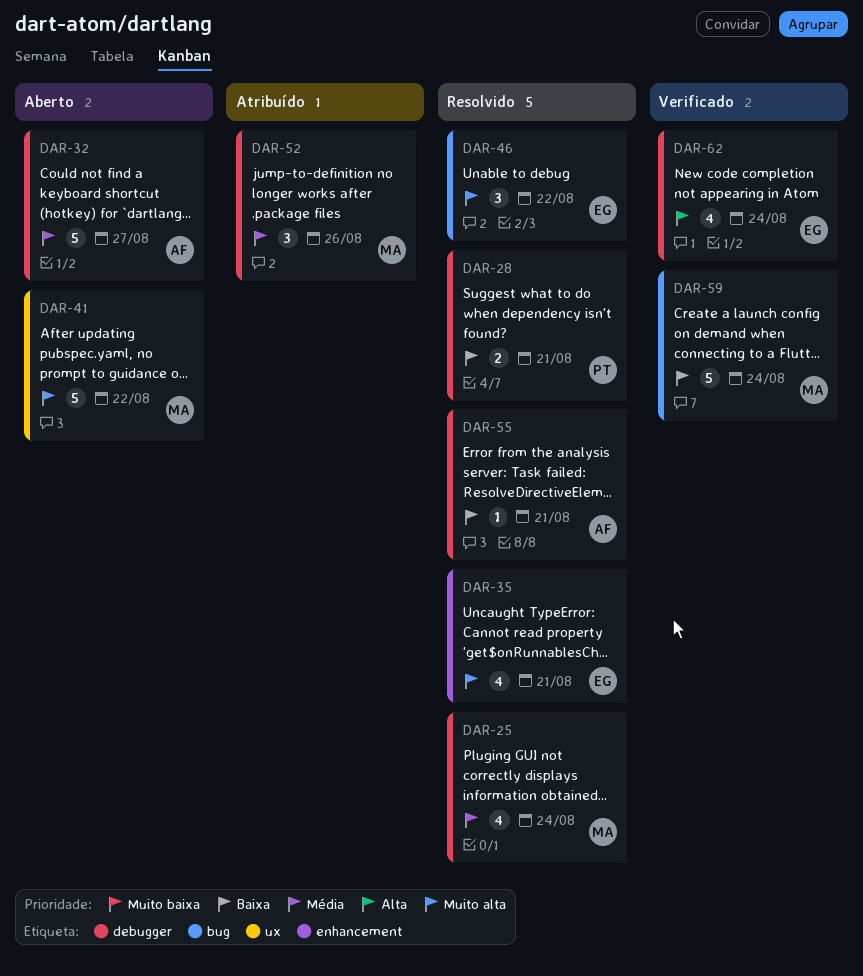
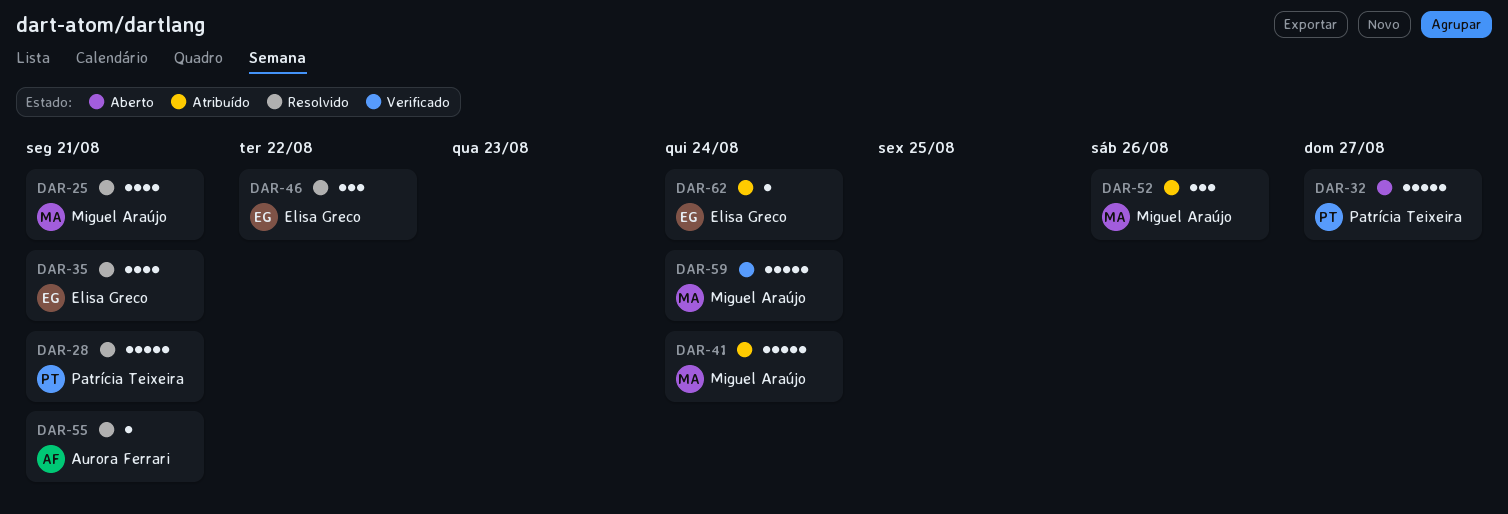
DAR-25, due: Aug 24 -> Aug 21
DAR-28, estimate: 2 -> 5
DAR-32, owner: Aurora Ferrari -> Patrícia Teixeira
DAR-41, status: Aberto -> Atribuído
DAR-41, due: Aug 22 -> Aug 24
DAR-62, status: Verificado -> Atribuído
DAR-62, estimate: 4 -> 1

